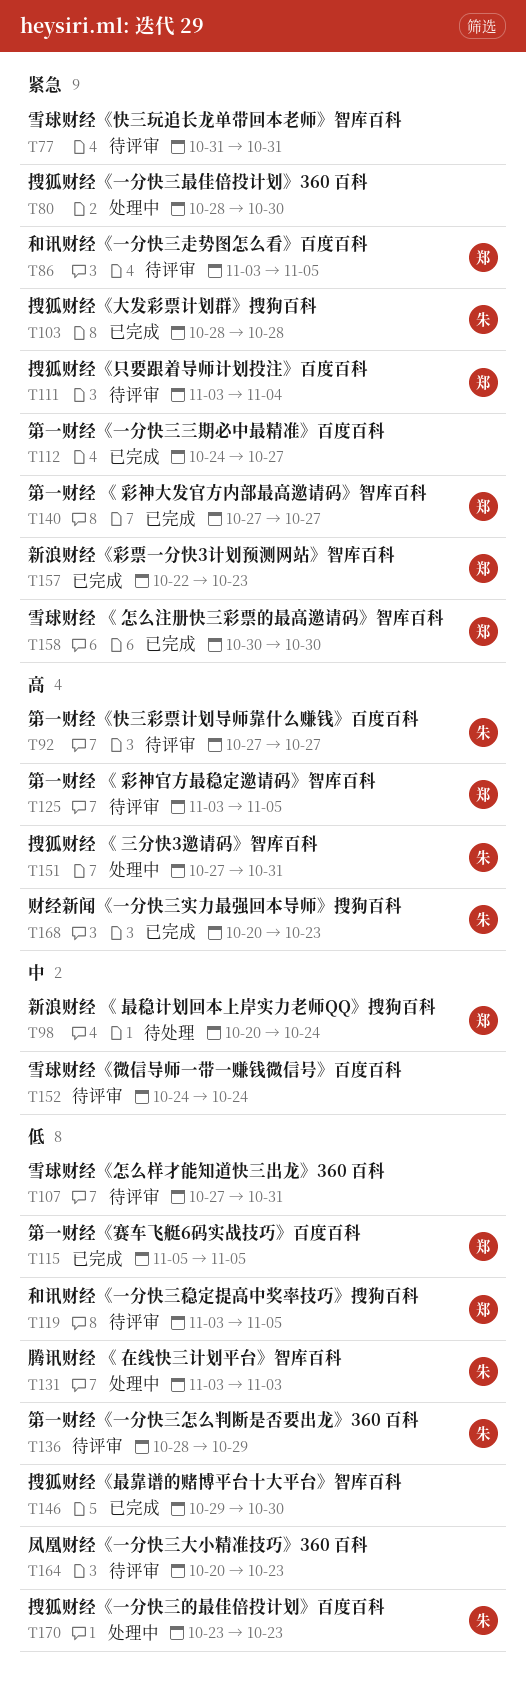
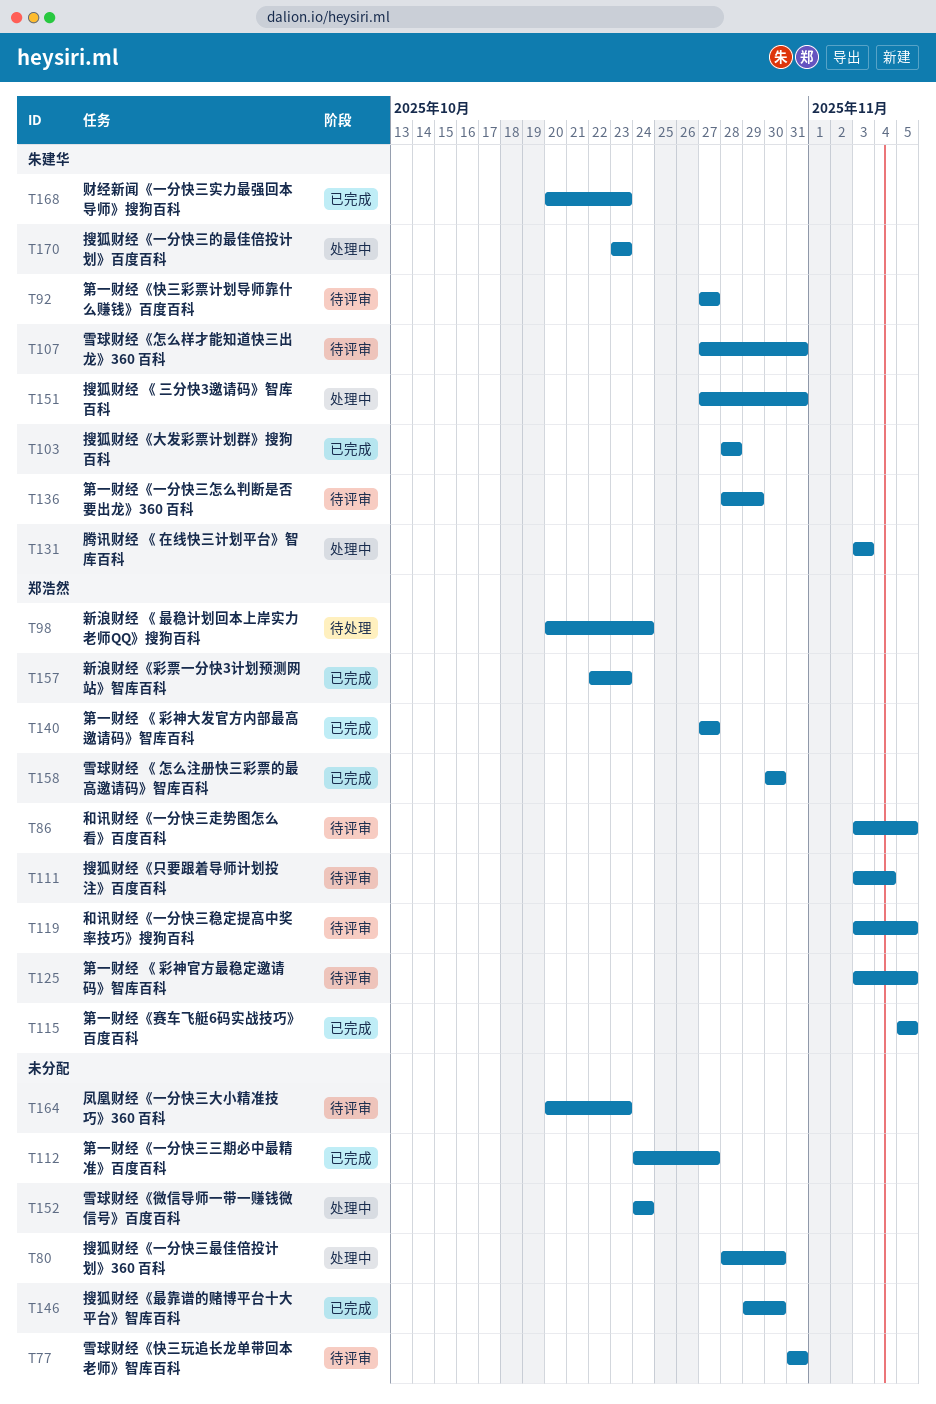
T107, owner: none -> 朱建华
T152, status: 待评审 -> 处理中

